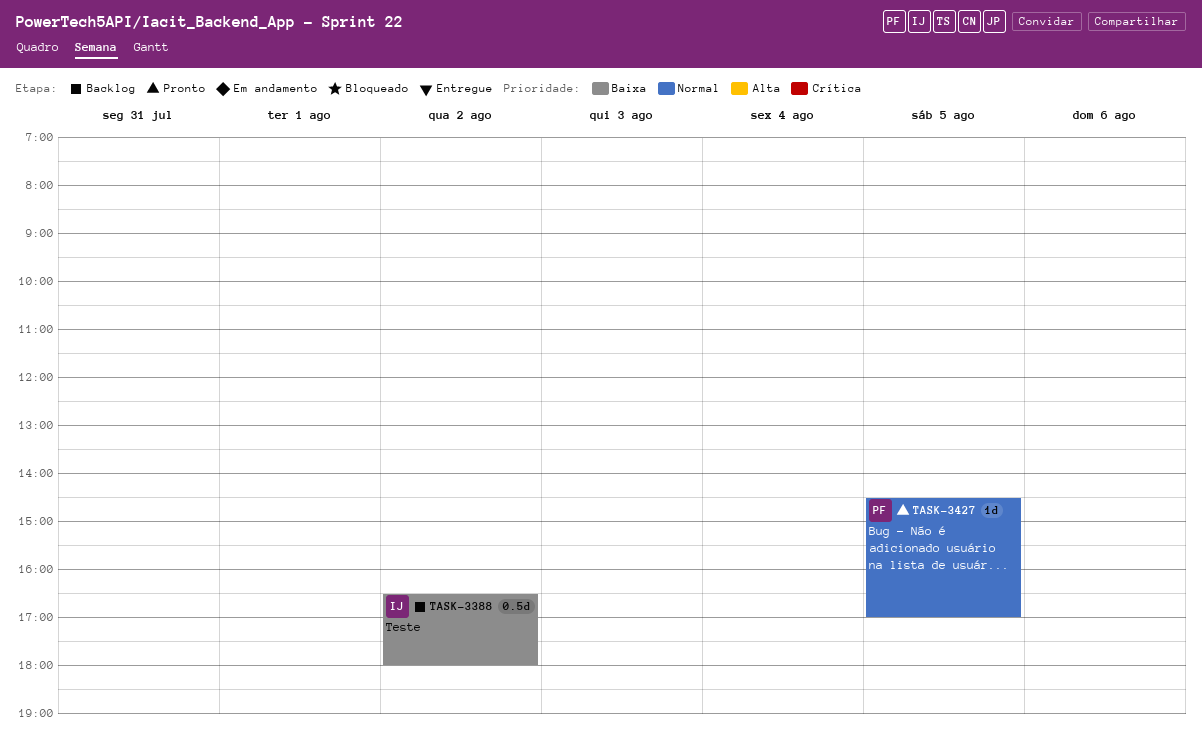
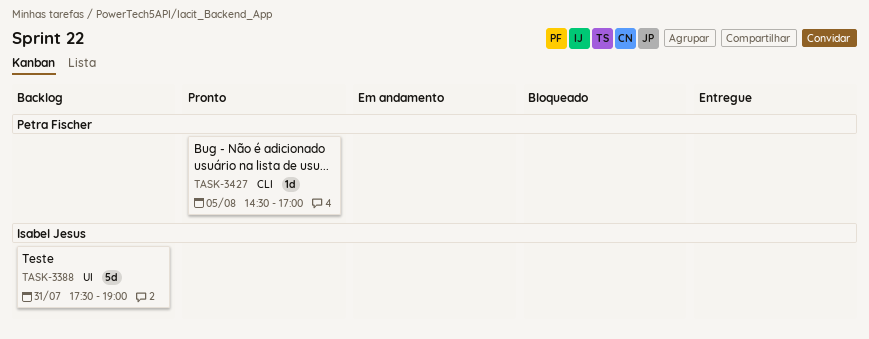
TASK-3388, estimate: 0.5d -> 5d
TASK-3388, day: Aug 2 -> Jul 31
TASK-3388, begins: 16:30 -> 17:30
TASK-3388, ends: 18:00 -> 19:00

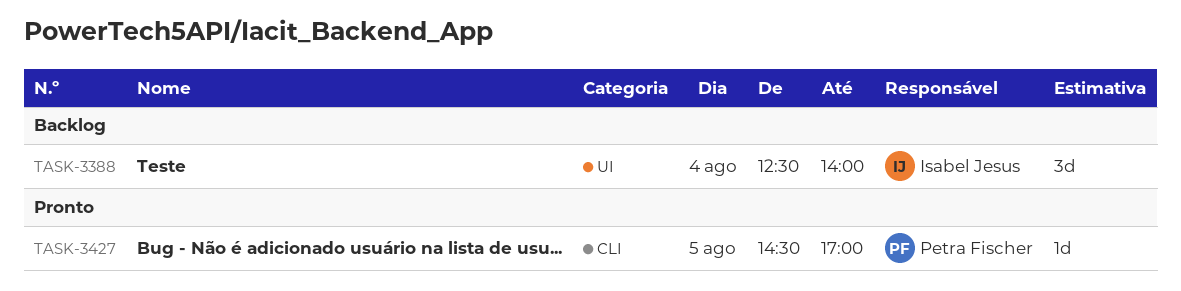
TASK-3388, estimate: 5d -> 3d
TASK-3388, day: Jul 31 -> Aug 4
TASK-3388, begins: 17:30 -> 12:30
TASK-3388, ends: 19:00 -> 14:00

